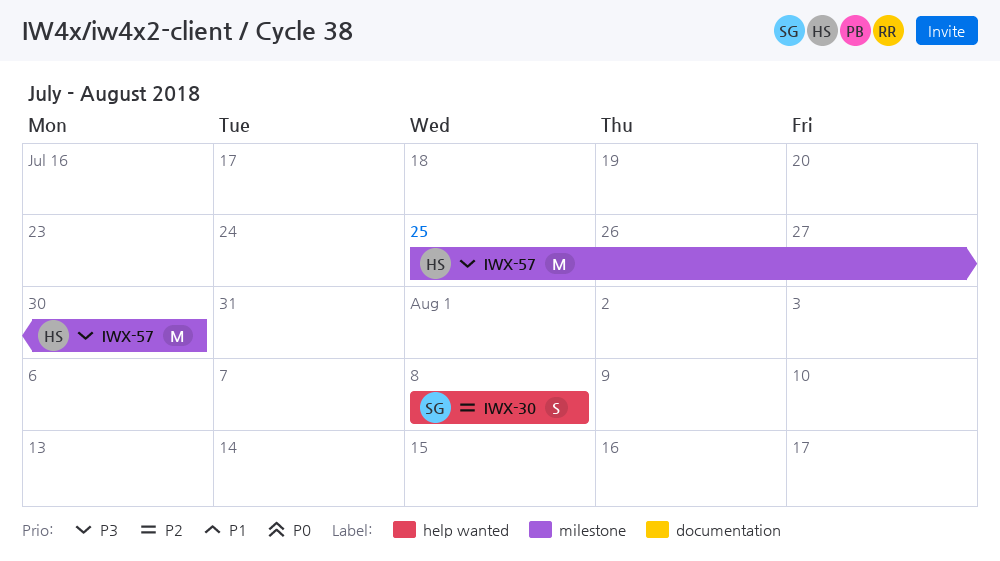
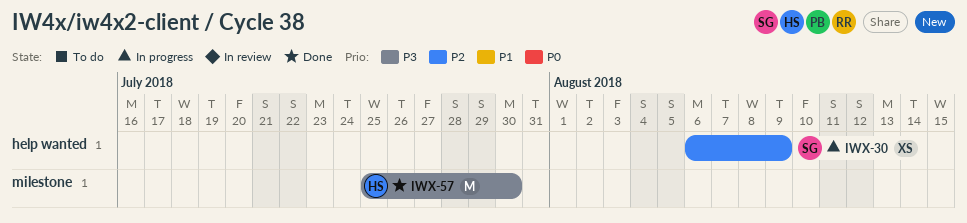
IWX-30, estimate: S -> XS
IWX-30, start: Aug 8 -> Aug 6
IWX-30, due: Aug 8 -> Aug 9

